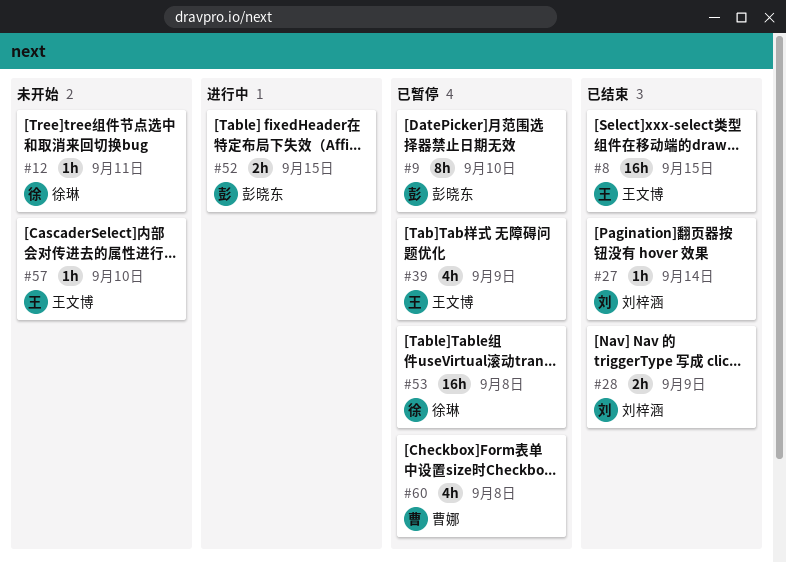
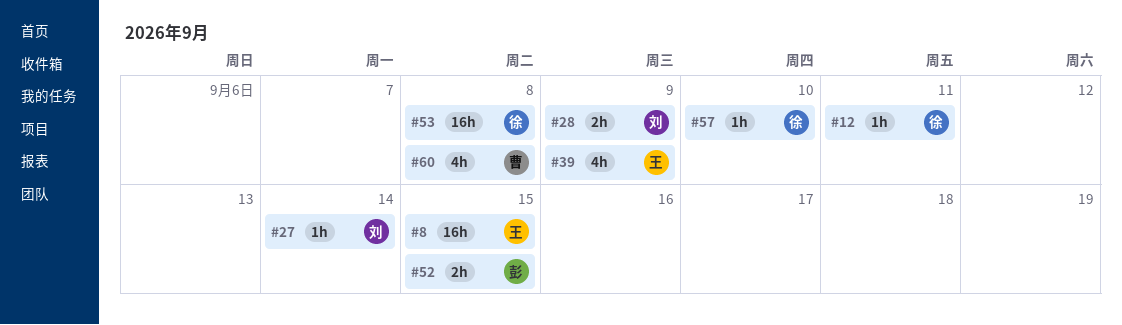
#9: present -> none
#57, owner: 王文博 -> 徐琳

